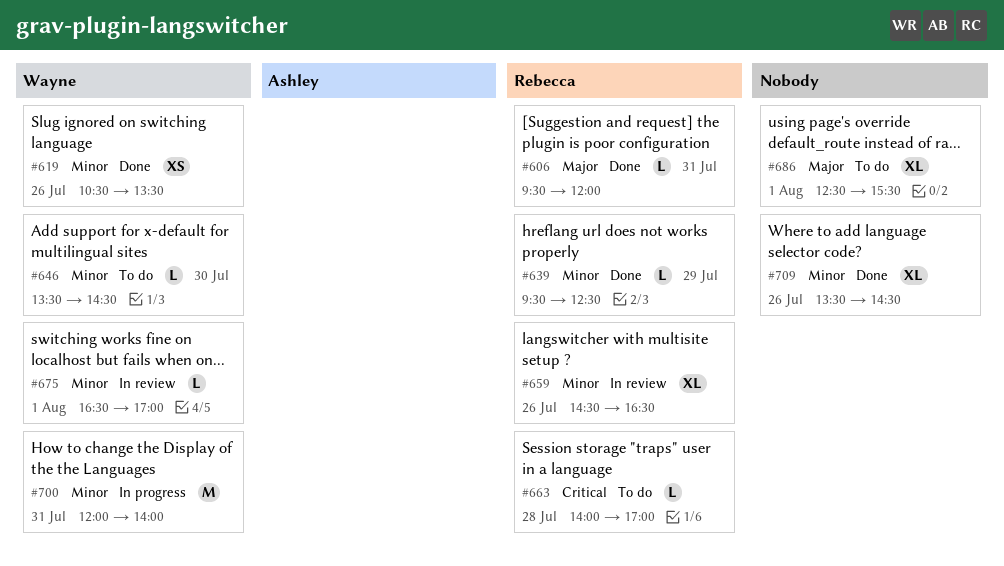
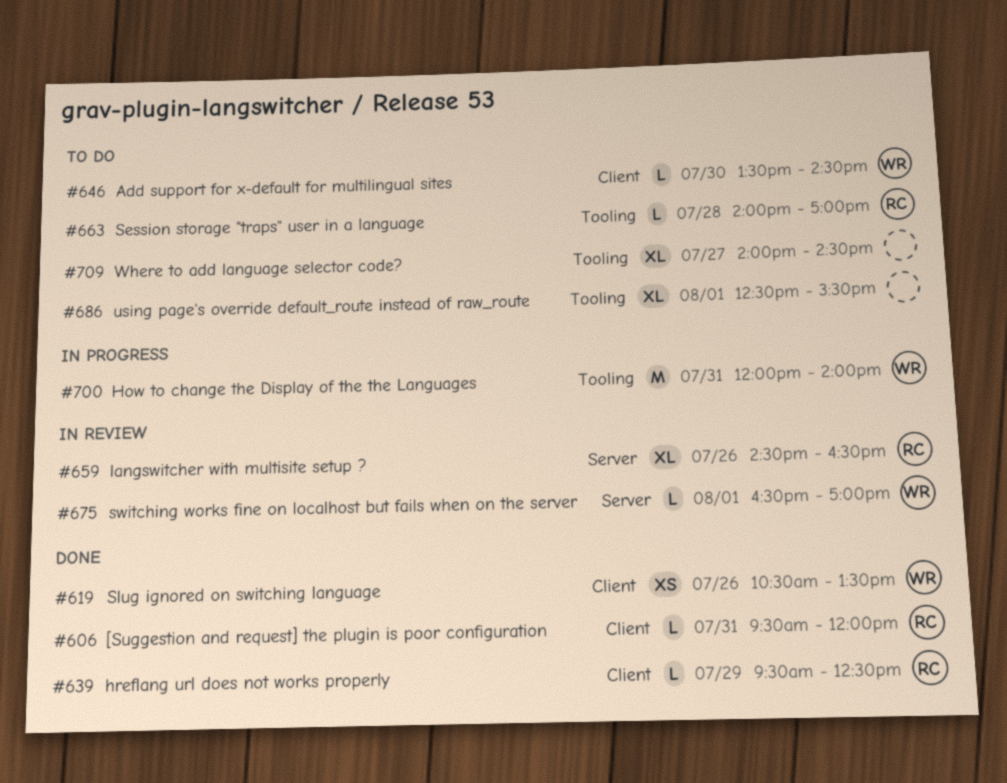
#709, status: Done -> To do
#709, day: Jul 26 -> Jul 27
#709, begins: 13:30 -> 14:00

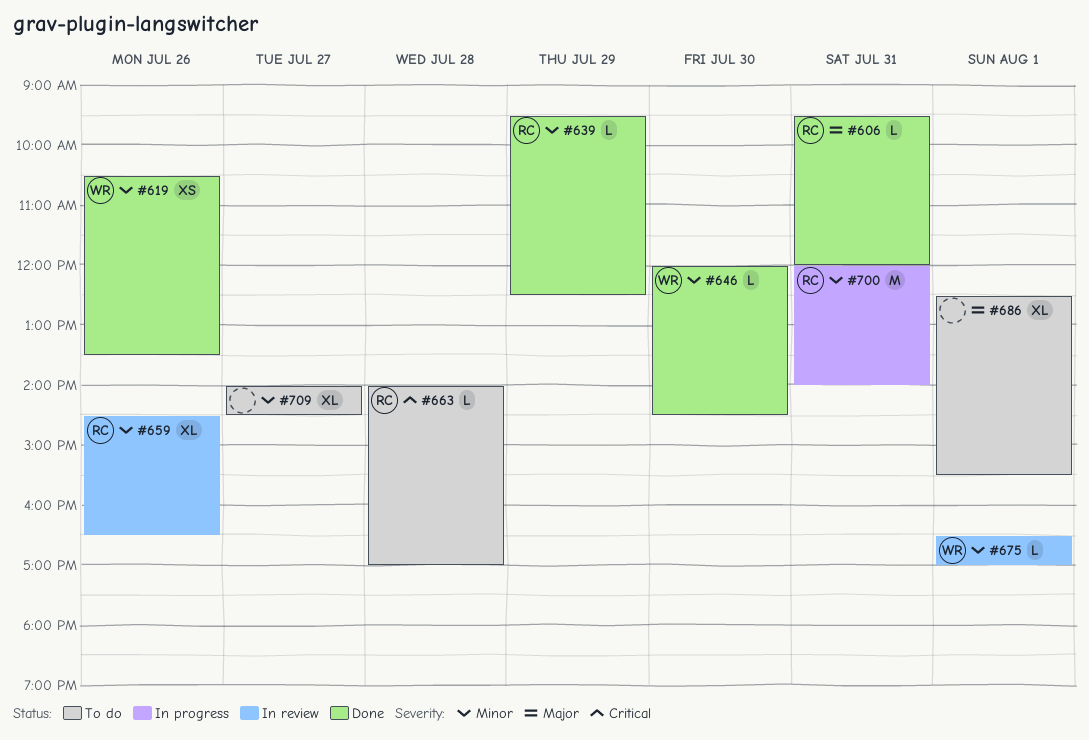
#646, status: To do -> Done
#646, begins: 13:30 -> 12:00
#700, owner: WR -> RC

